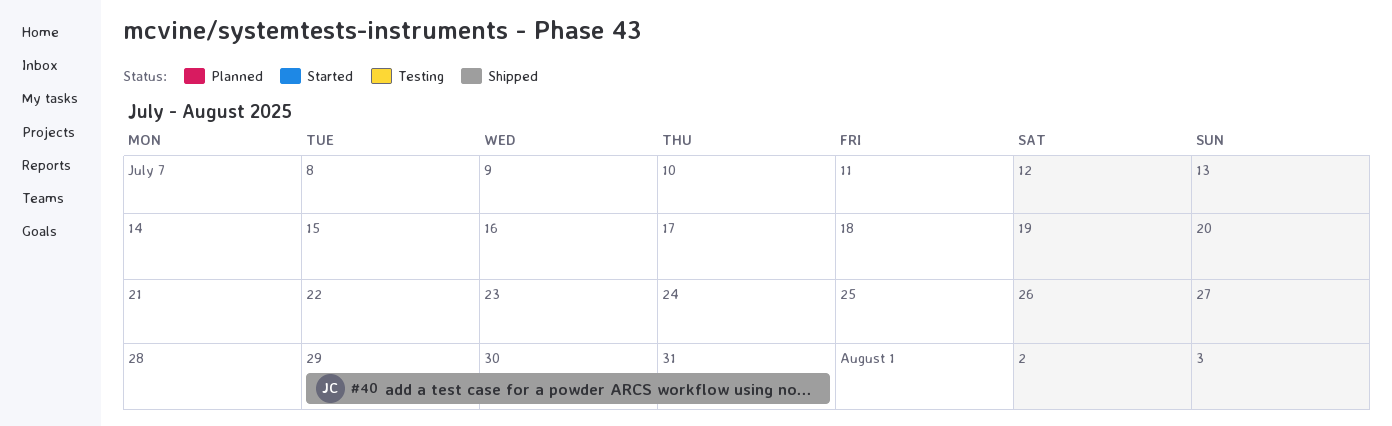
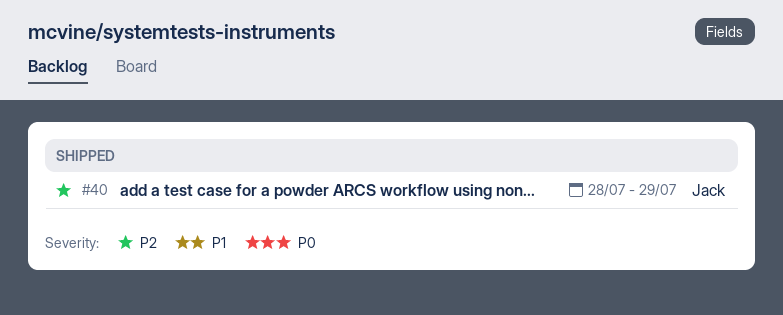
#40, start: Jul 29 -> Jul 28
#40, due: Jul 31 -> Jul 29

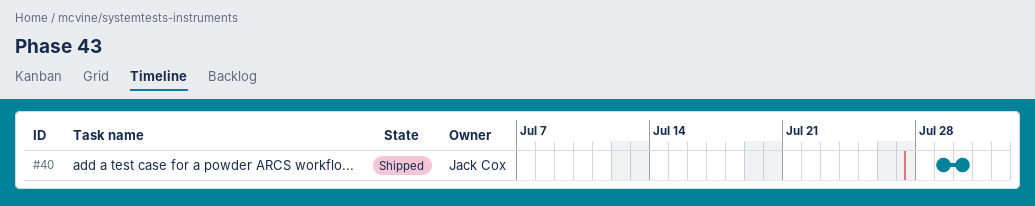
#40, start: Jul 28 -> Jul 29
#40, due: Jul 29 -> Jul 30

